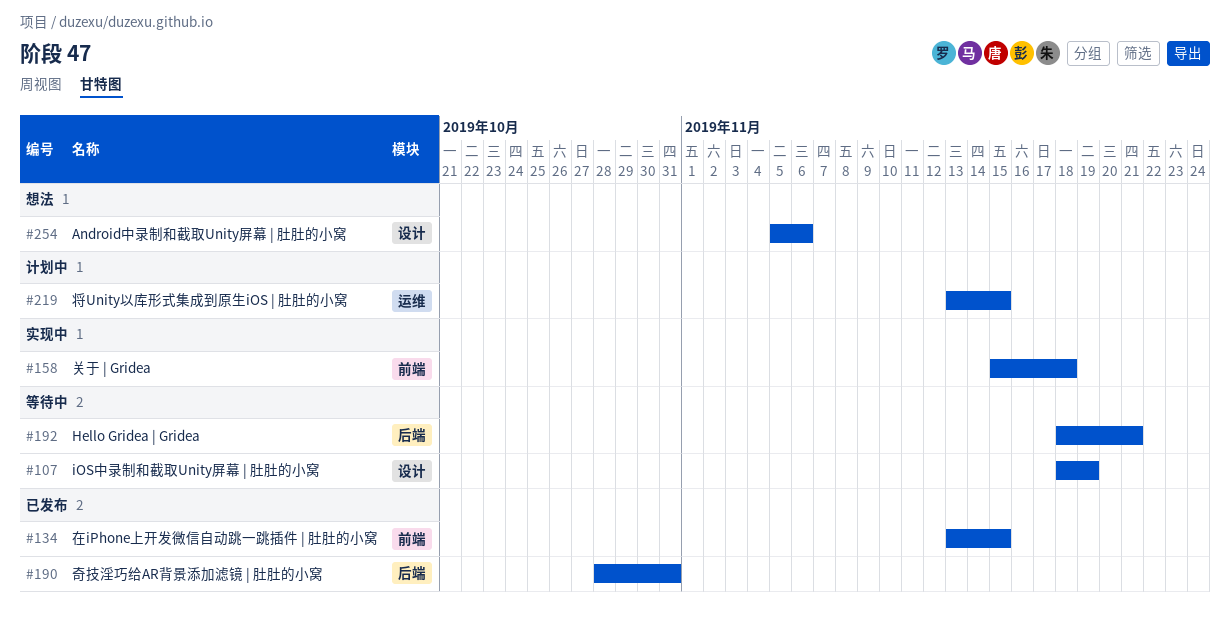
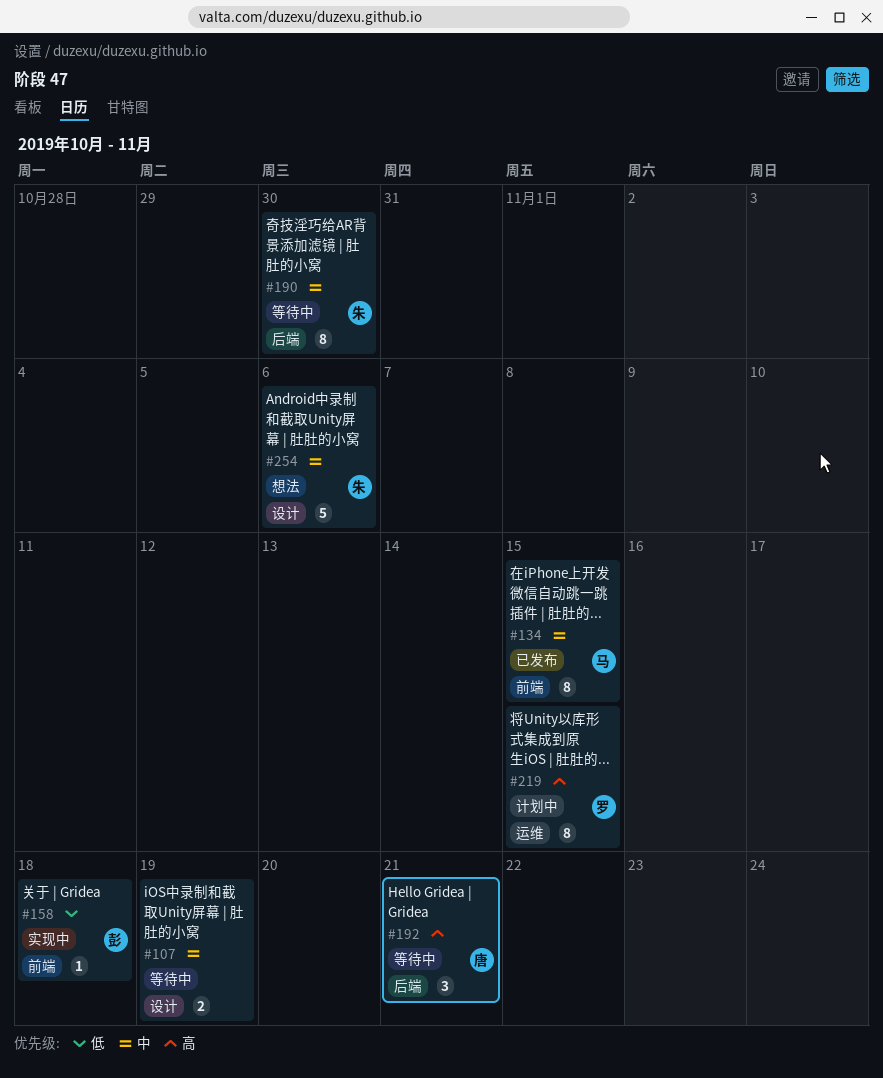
#190, status: 已发布 -> 等待中
#190, due: Oct 31 -> Oct 30

